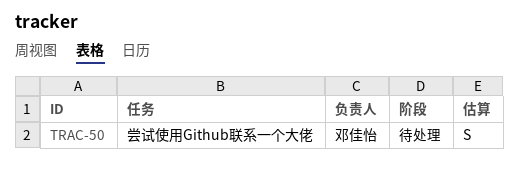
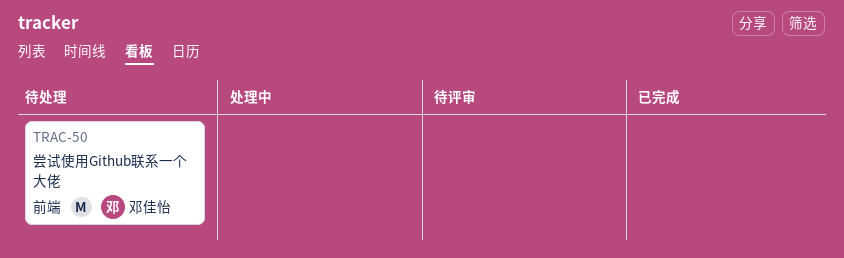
TRAC-50, estimate: S -> M

